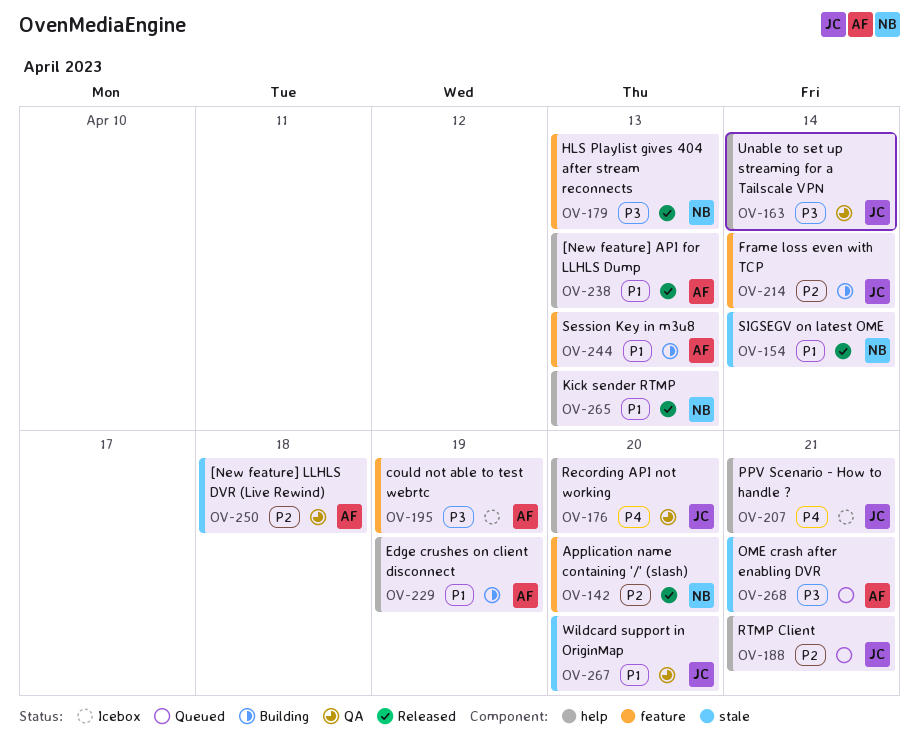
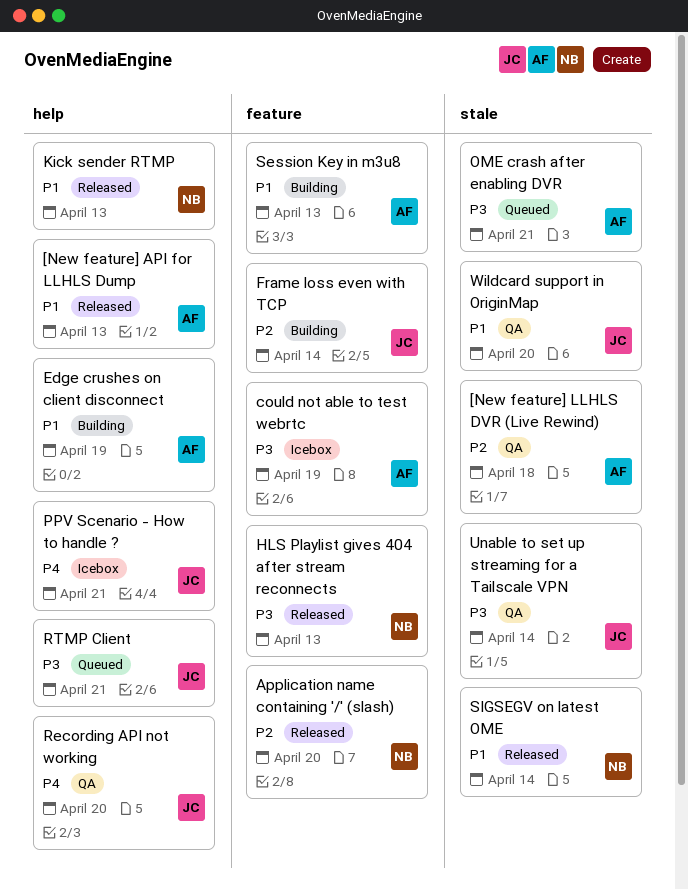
RTMP Client, priority: P2 -> P3
Unable to set up streaming for a Tailscale VPN, label: help -> stale

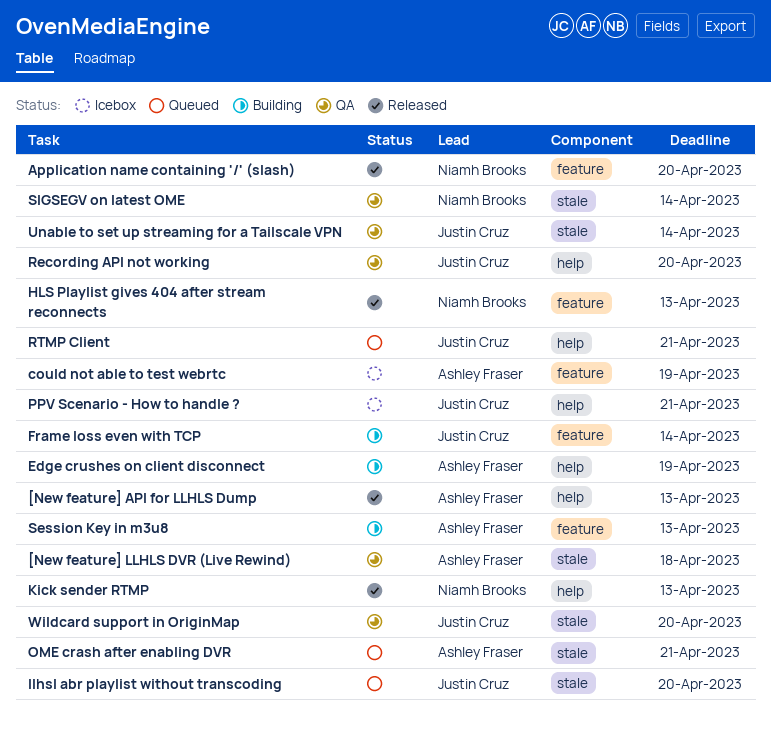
llhsl abr playlist without transcoding: none -> present
SIGSEGV on latest OME, status: Released -> QA

